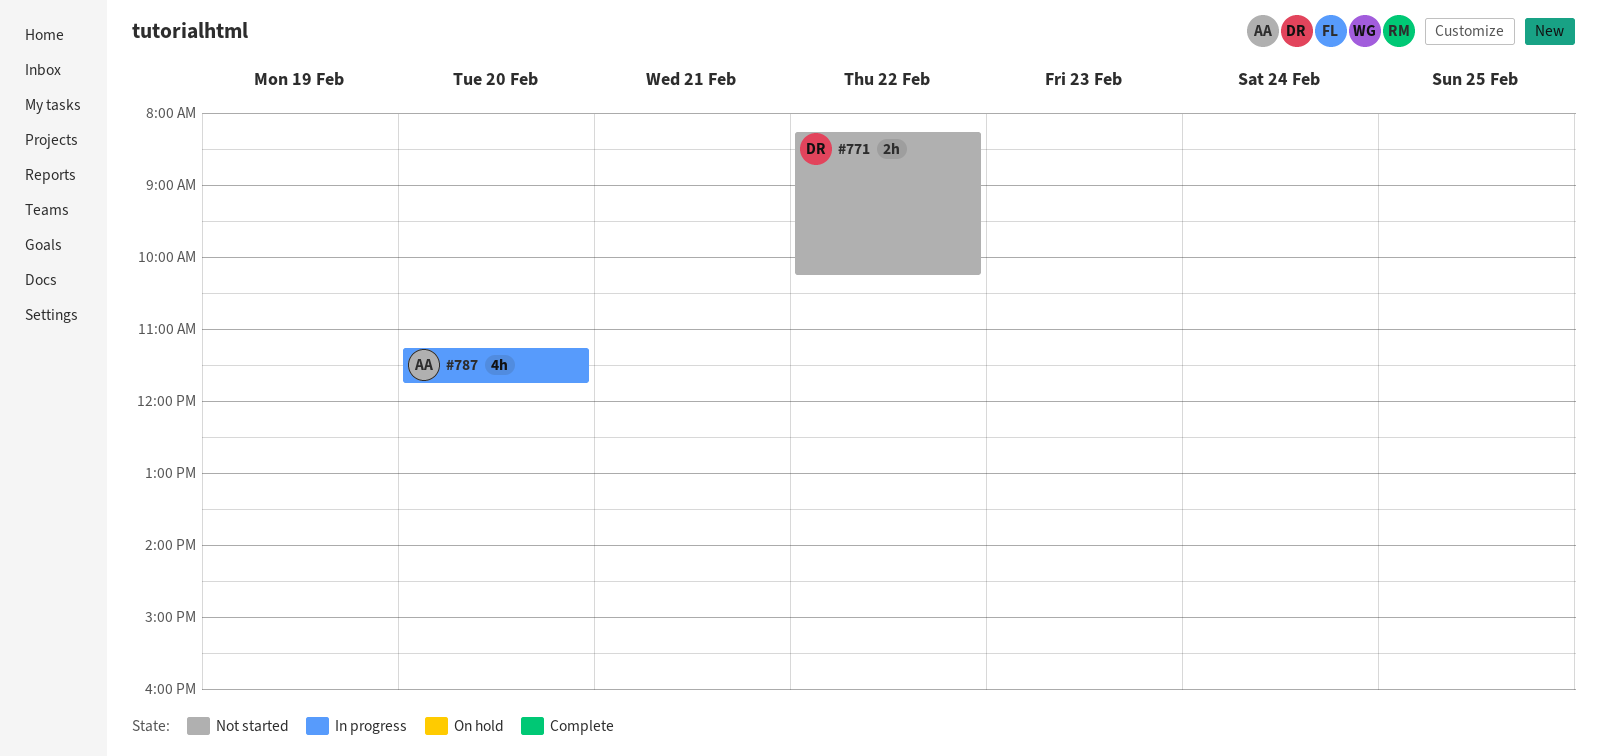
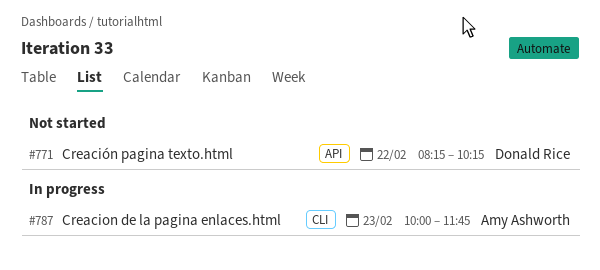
#787, day: Feb 20 -> Feb 23
#787, begins: 11:15 -> 10:00

